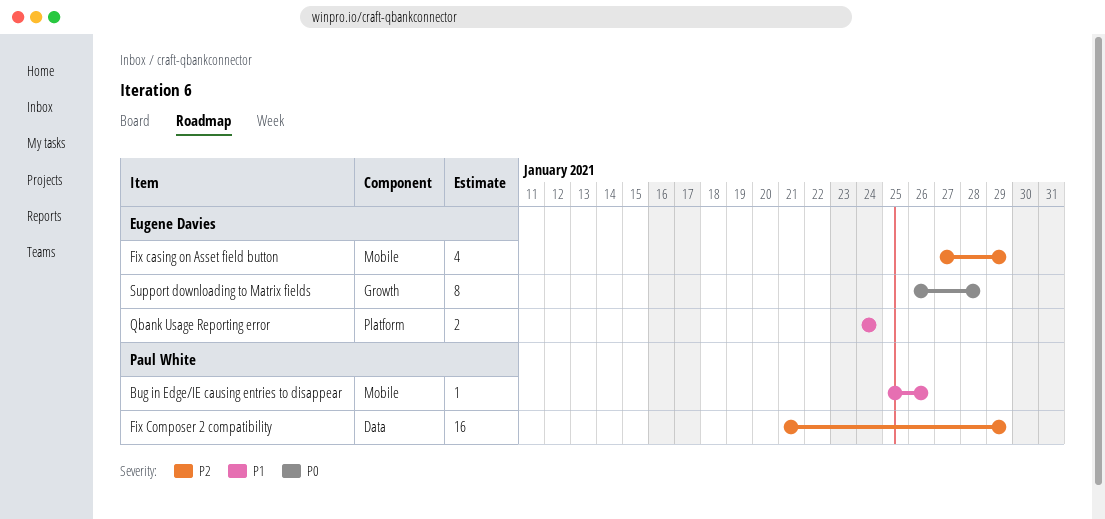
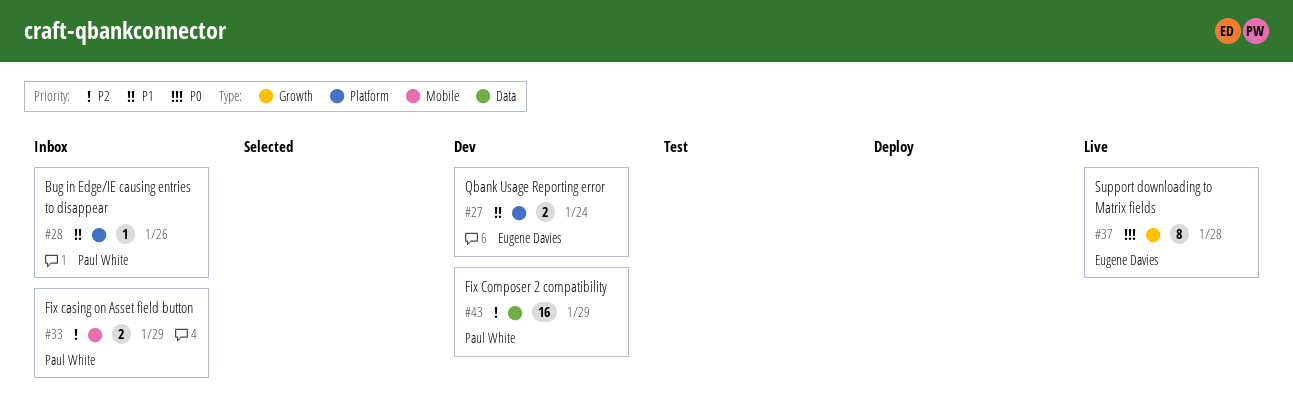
Bug in Edge/IE causing entries to disappear, label: Mobile -> Platform
Fix casing on Asset field button, owner: Eugene Davies -> Paul White
Fix casing on Asset field button, estimate: 4 -> 2

